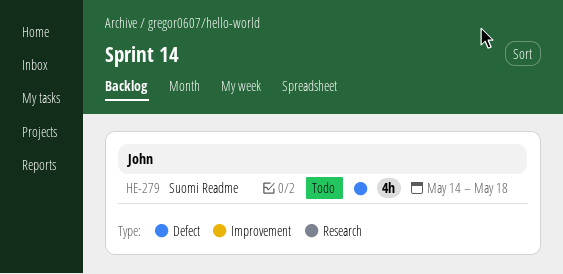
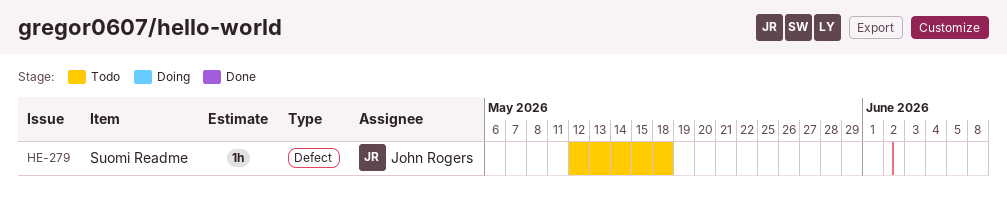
HE-279, estimate: 4h -> 1h
HE-279, start: May 14 -> May 12

